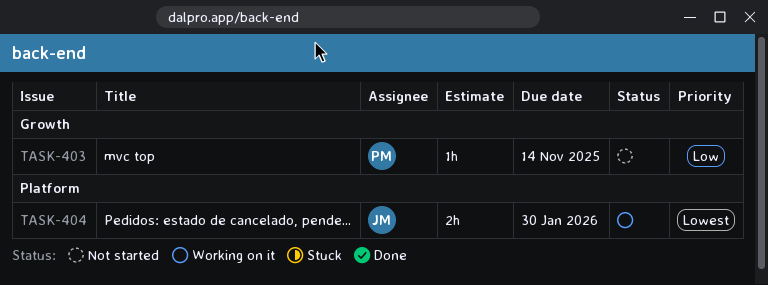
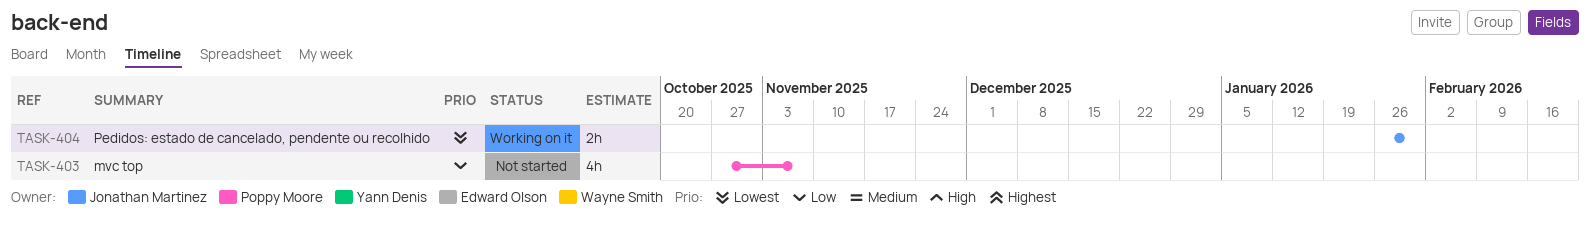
TASK-403, estimate: 1h -> 4h
TASK-403, due: Nov 14 -> Nov 7

